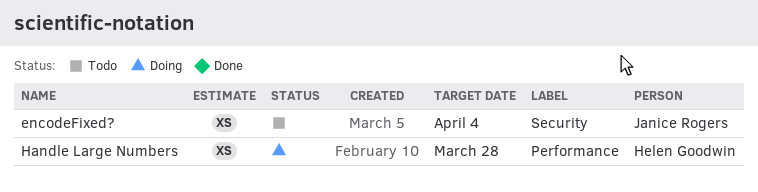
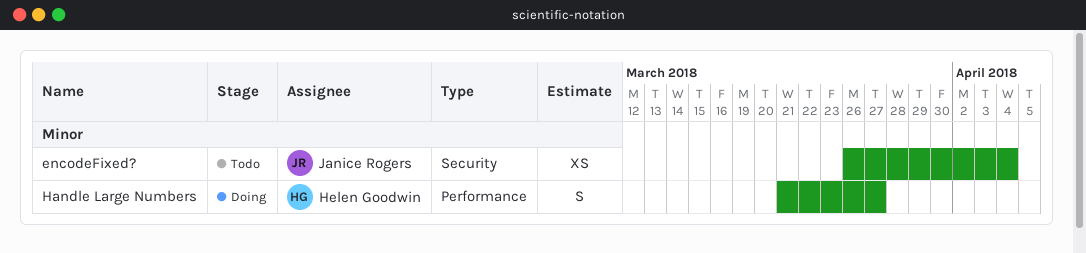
Handle Large Numbers, estimate: XS -> S
Handle Large Numbers, due: Mar 28 -> Mar 27

